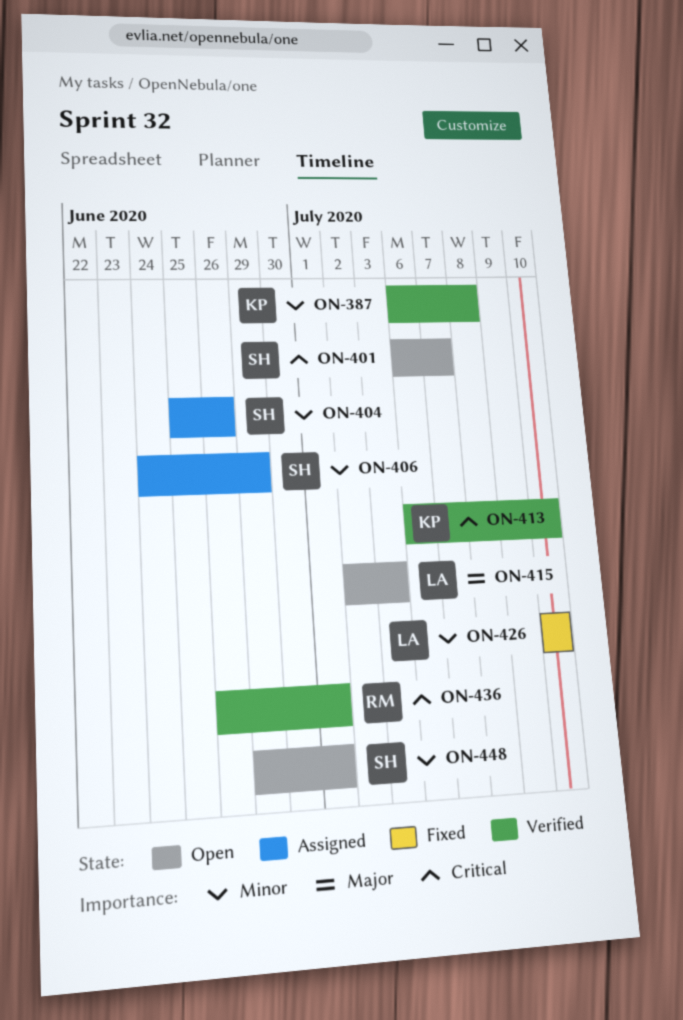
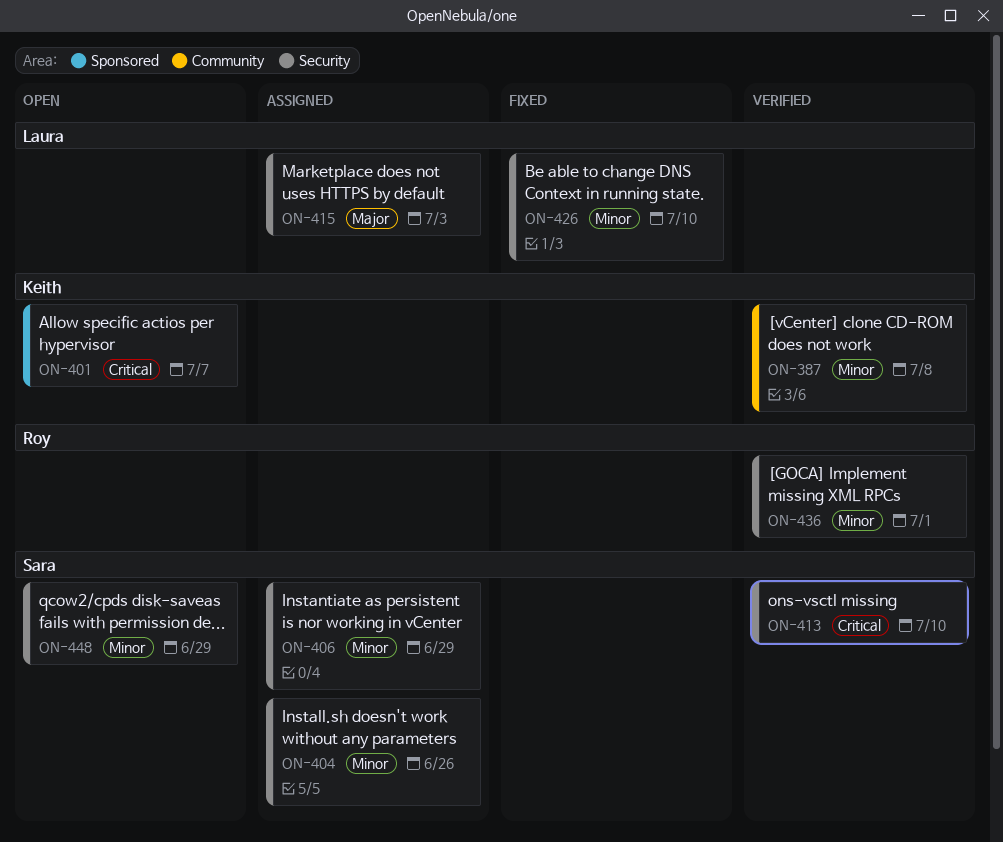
ON-401, owner: Sara -> Keith
ON-413, owner: Keith -> Sara
ON-415, status: Open -> Assigned
ON-436, priority: Critical -> Minor
ON-448, due: Jul 1 -> Jun 29

